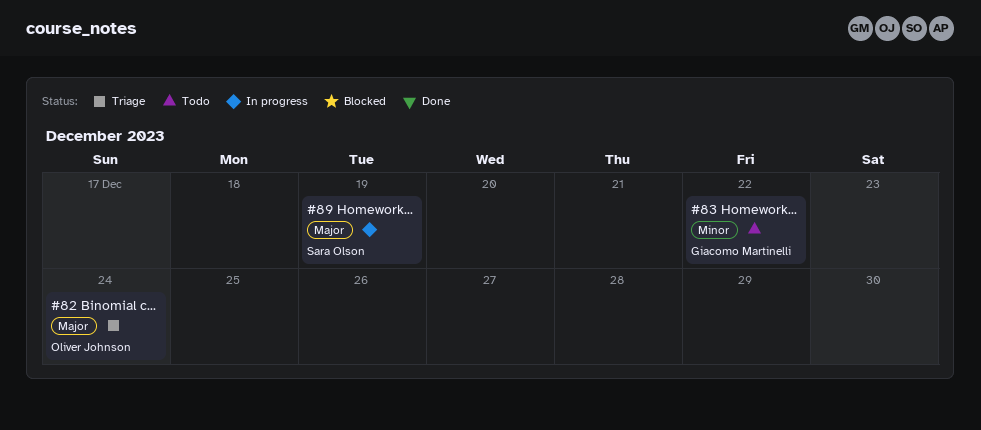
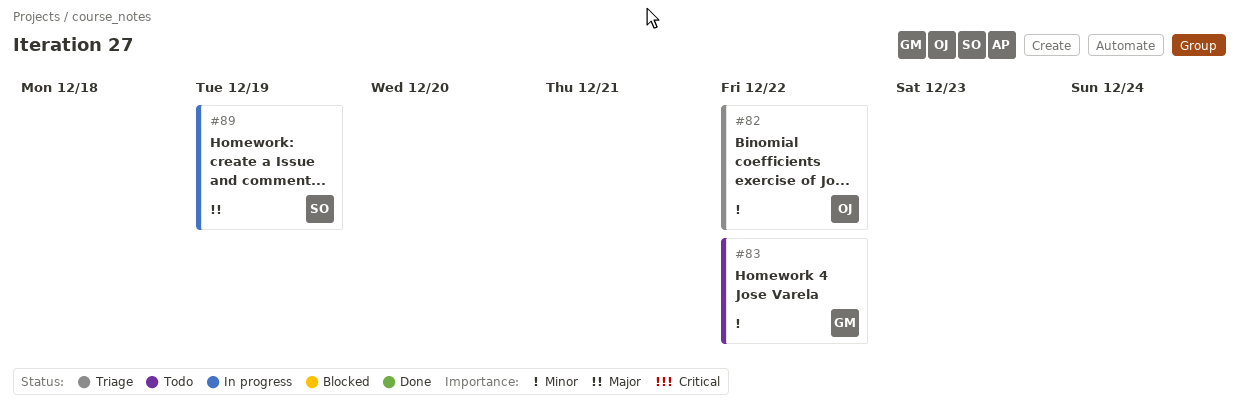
#82, priority: Major -> Minor
#82, due: Dec 24 -> Dec 22

